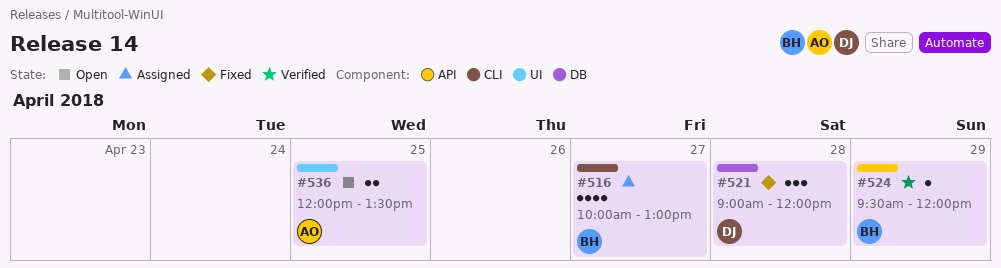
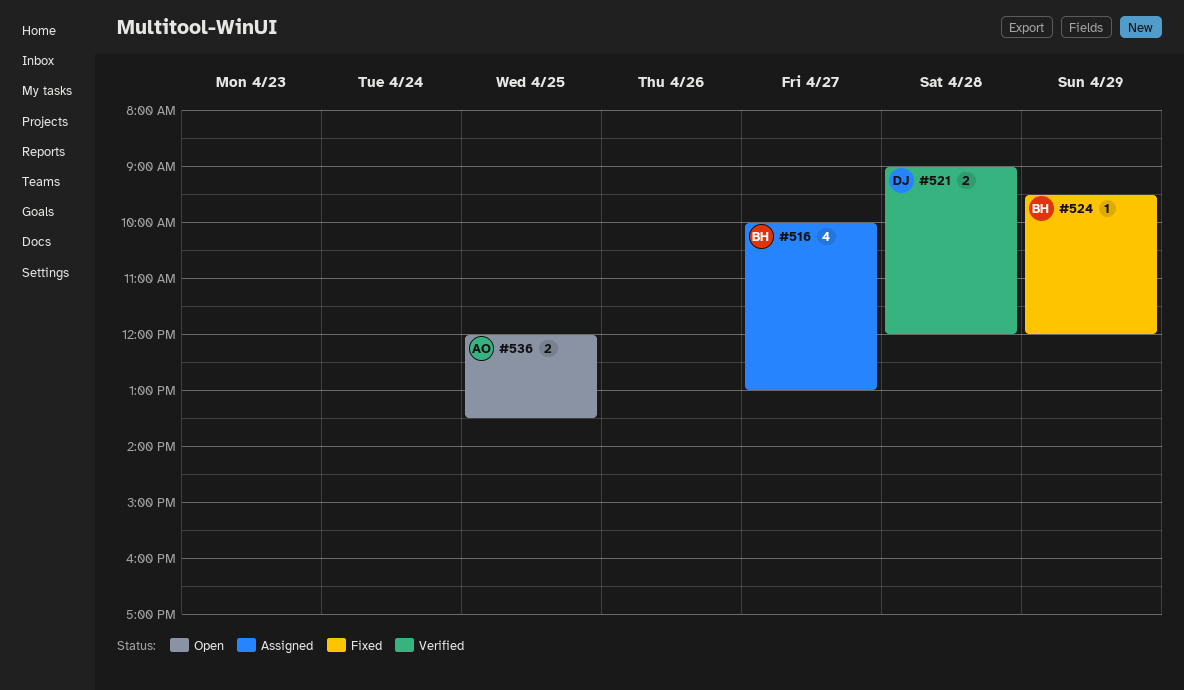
#521, status: Fixed -> Verified
#521, estimate: 3 -> 2
#524, status: Verified -> Fixed

